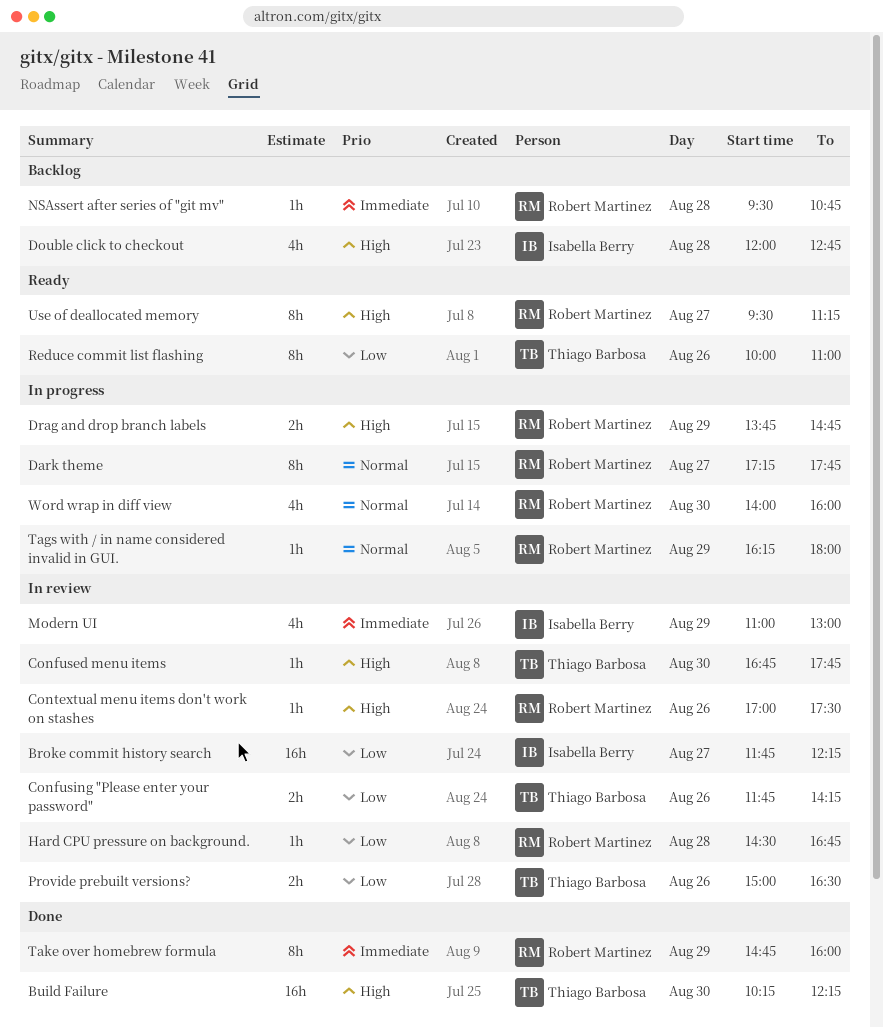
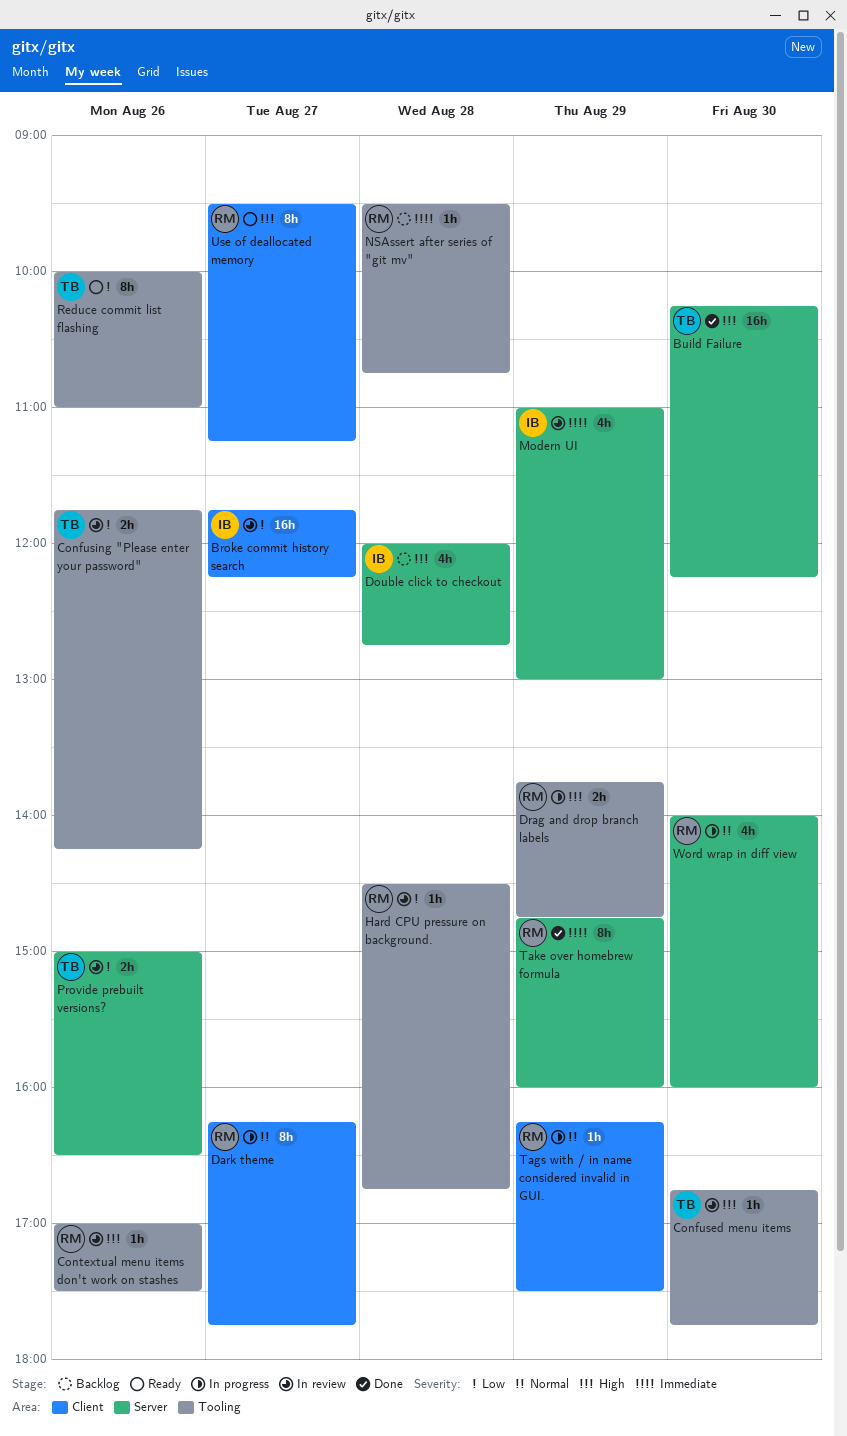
Dark theme, begins: 17:15 -> 16:15
Tags with / in name considered invalid in GUI., ends: 18:00 -> 17:30

